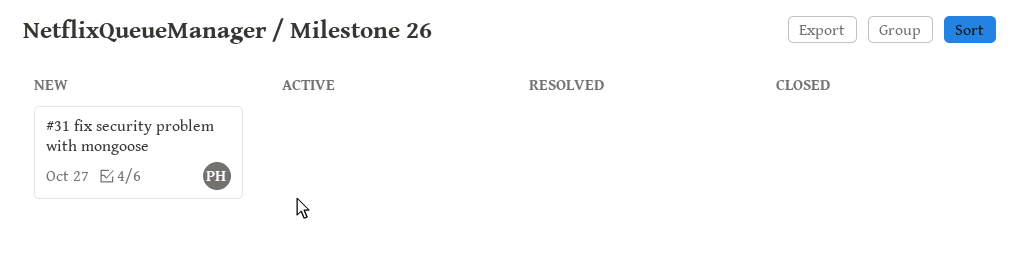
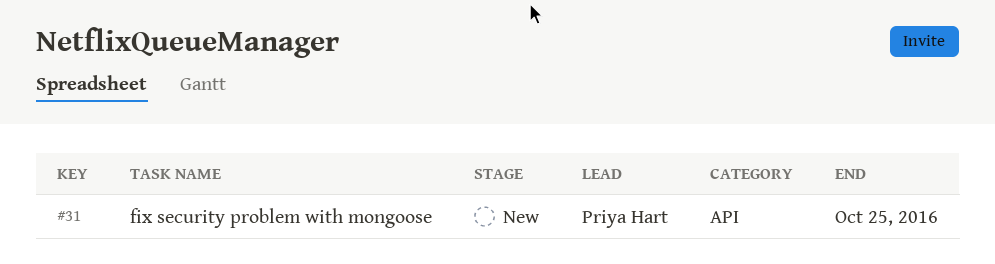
#31, due: Oct 27 -> Oct 25

